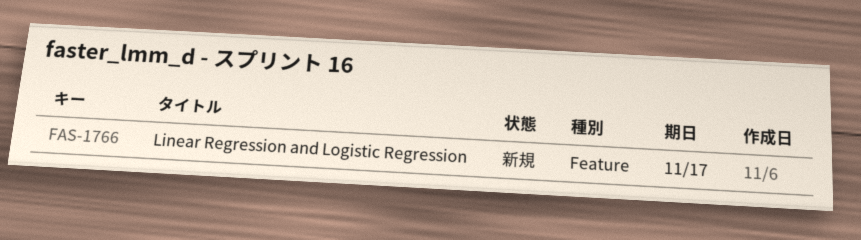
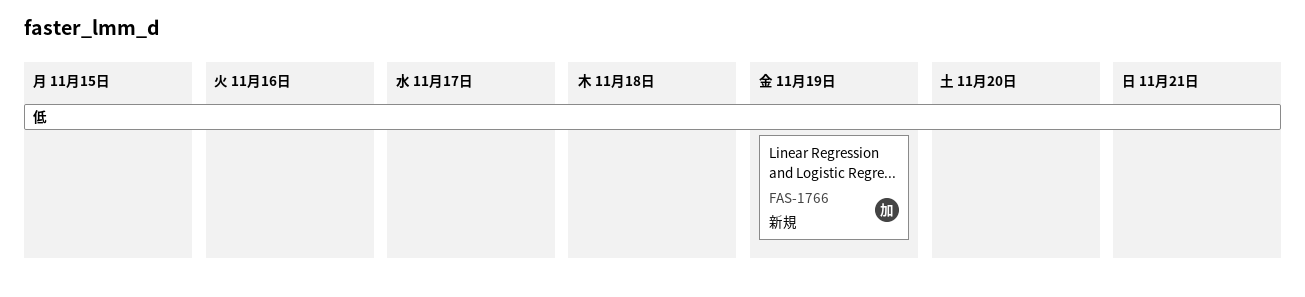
FAS-1766, due: Nov 17 -> Nov 19

